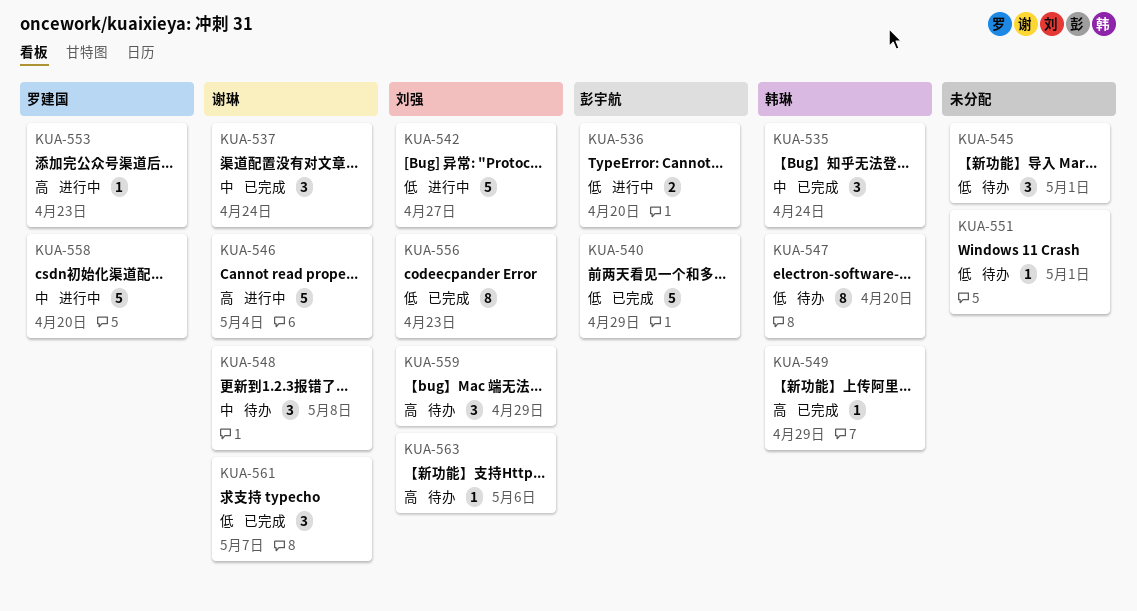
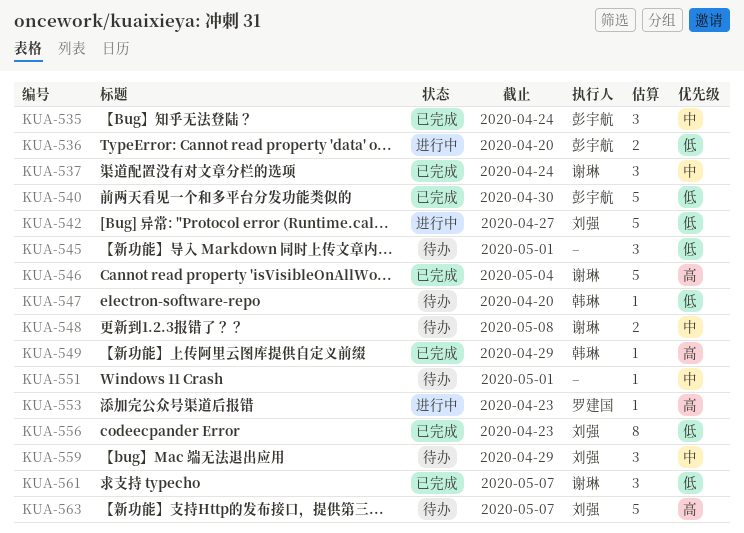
KUA-535, owner: 韩琳 -> 彭宇航
KUA-540, due: Apr 29 -> Apr 30
KUA-546, status: 进行中 -> 已完成
KUA-547, estimate: 8 -> 1
KUA-548, estimate: 3 -> 2
KUA-551, priority: 低 -> 中
KUA-558: present -> none
KUA-559, priority: 高 -> 中
KUA-563, estimate: 1 -> 5
KUA-563, due: May 6 -> May 7

